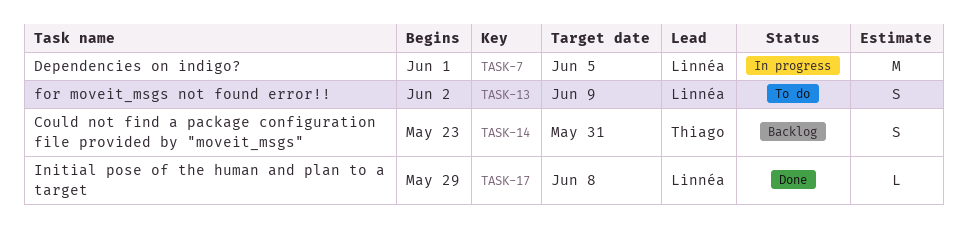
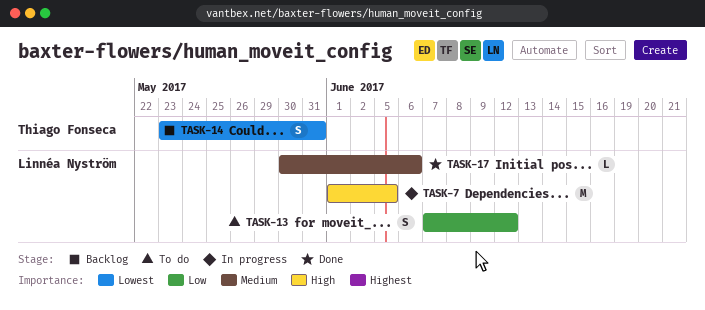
TASK-13, start: Jun 2 -> Jun 7
TASK-13, due: Jun 9 -> Jun 12
TASK-17, start: May 29 -> May 30
TASK-17, due: Jun 8 -> Jun 6

